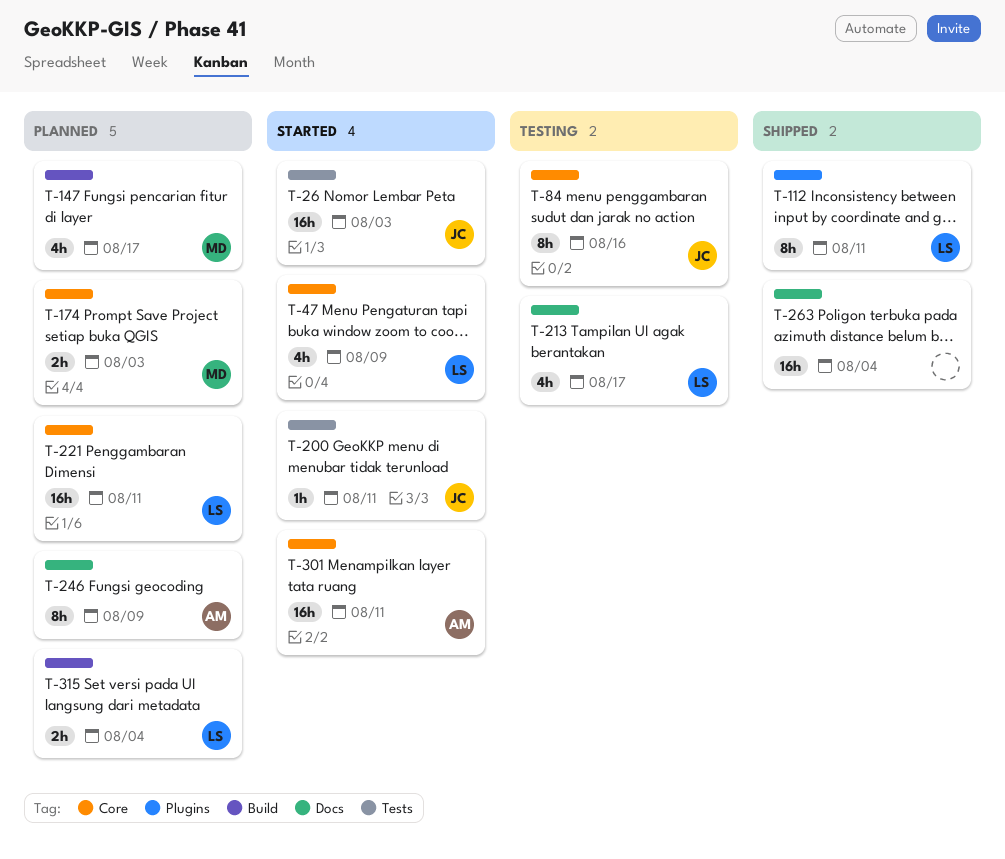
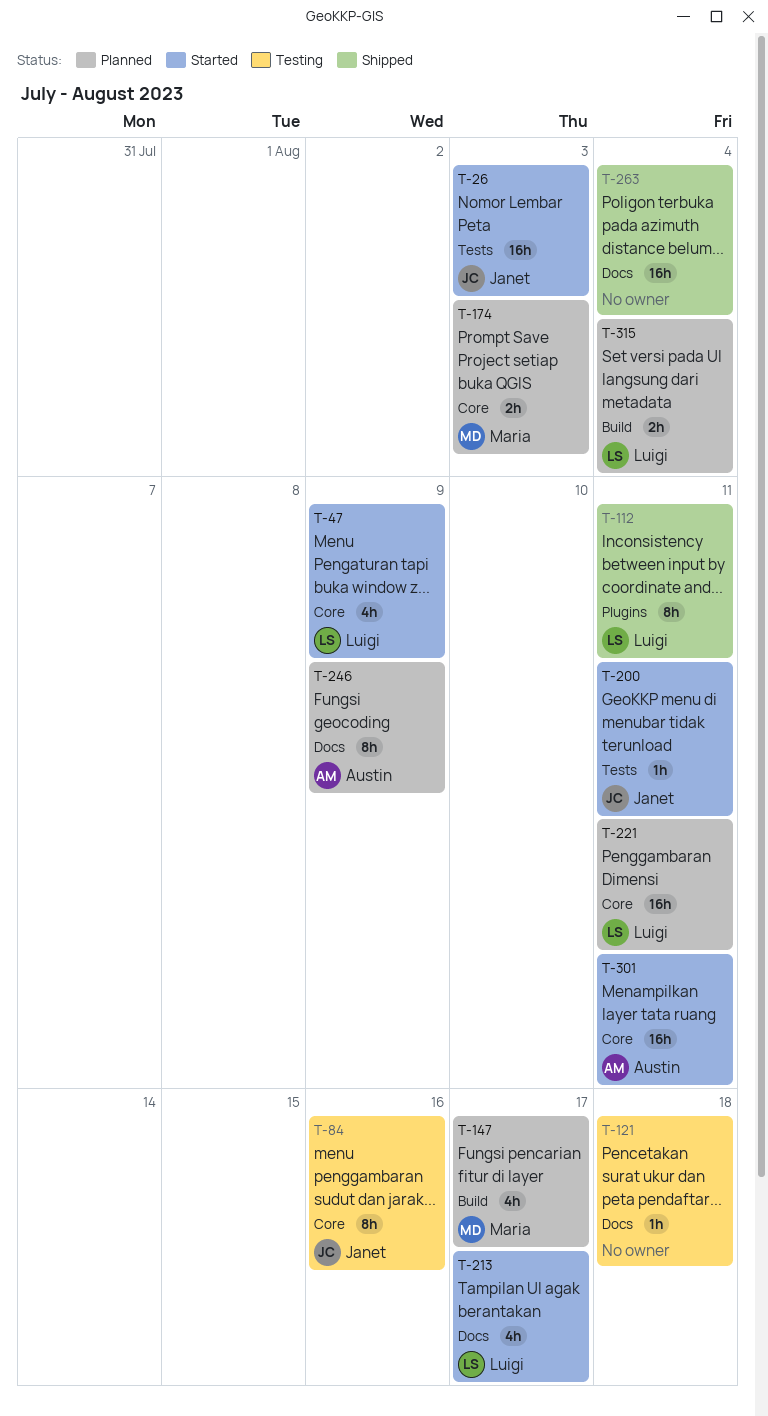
T-121: none -> present
T-213, status: Testing -> Started

